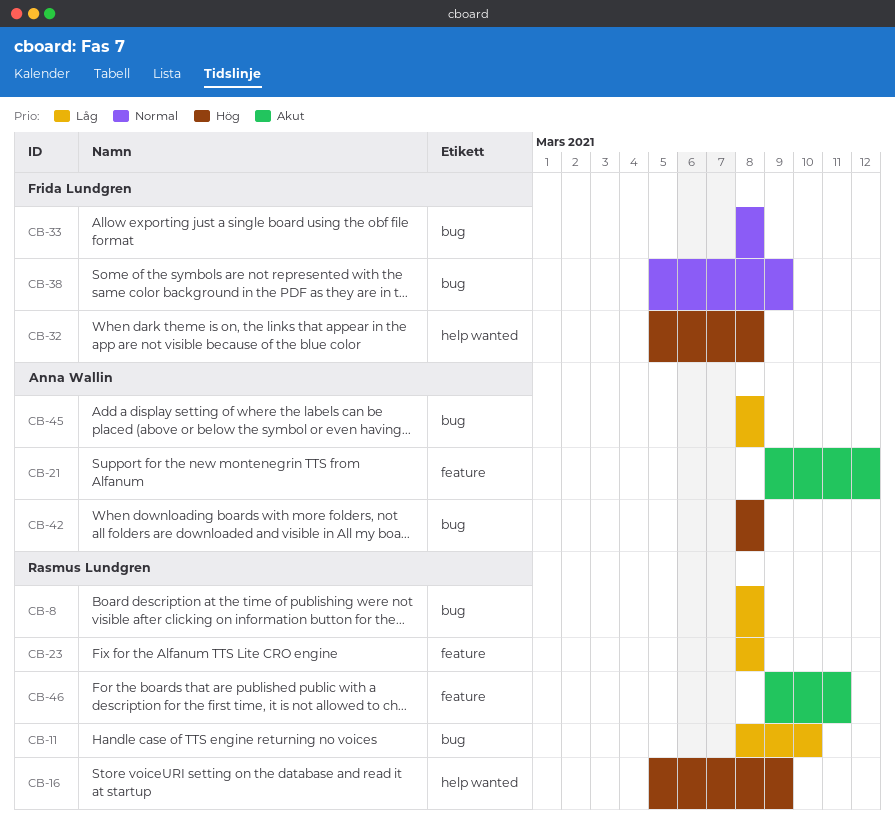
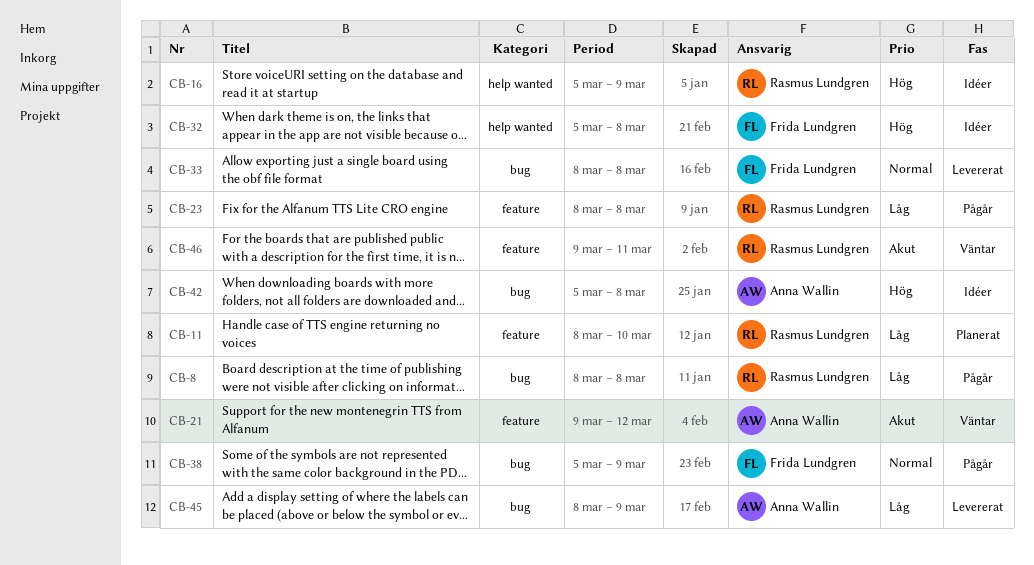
CB-11, label: bug -> feature
CB-42, start: Mar 8 -> Mar 5
CB-45, due: Mar 8 -> Mar 9

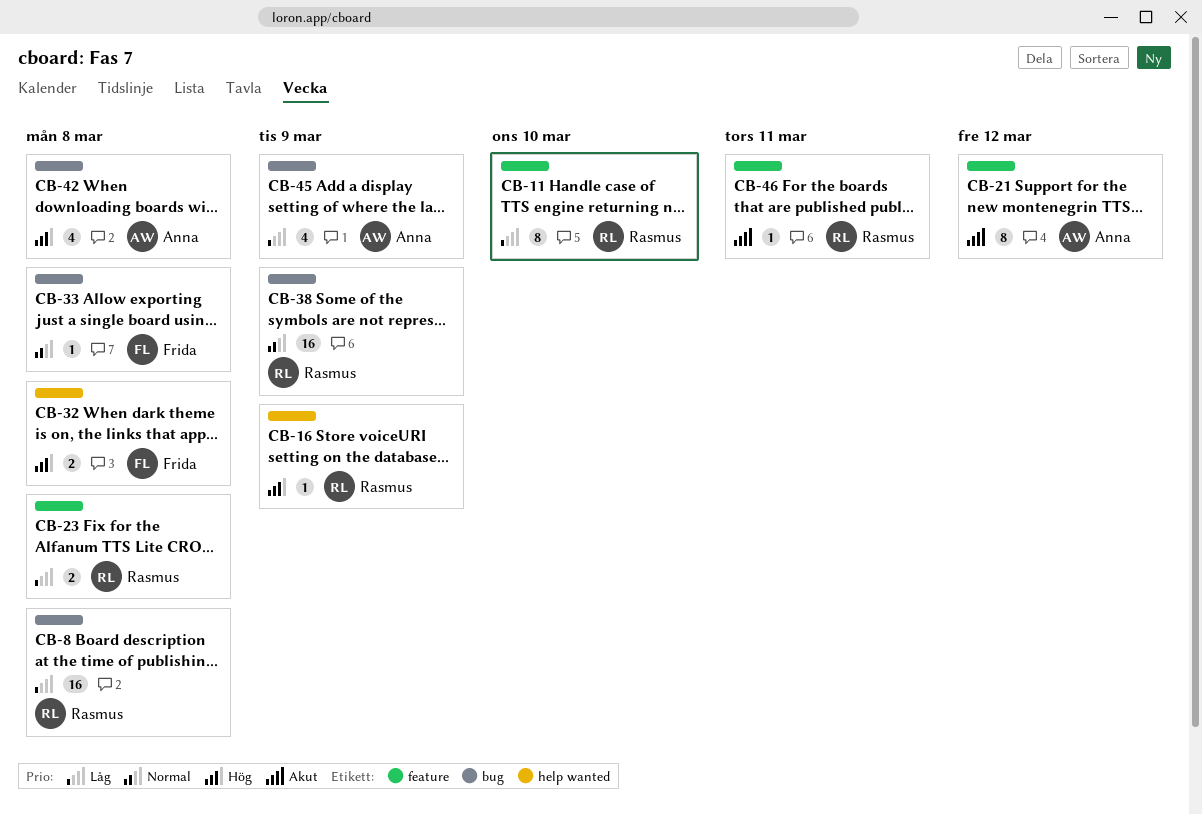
CB-38, owner: Frida Lundgren -> Rasmus Lundgren

